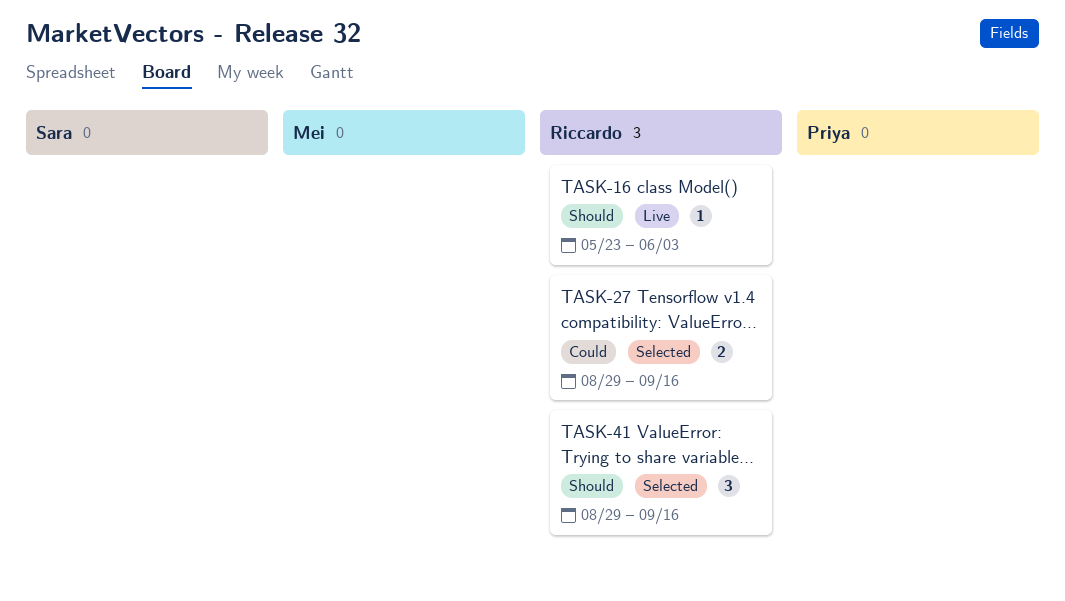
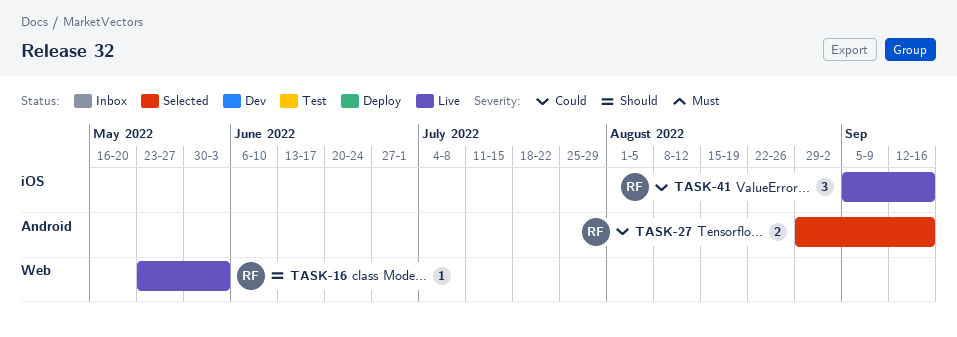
TASK-41, status: Selected -> Live
TASK-41, priority: Should -> Could
TASK-41, start: Aug 29 -> Sep 5

